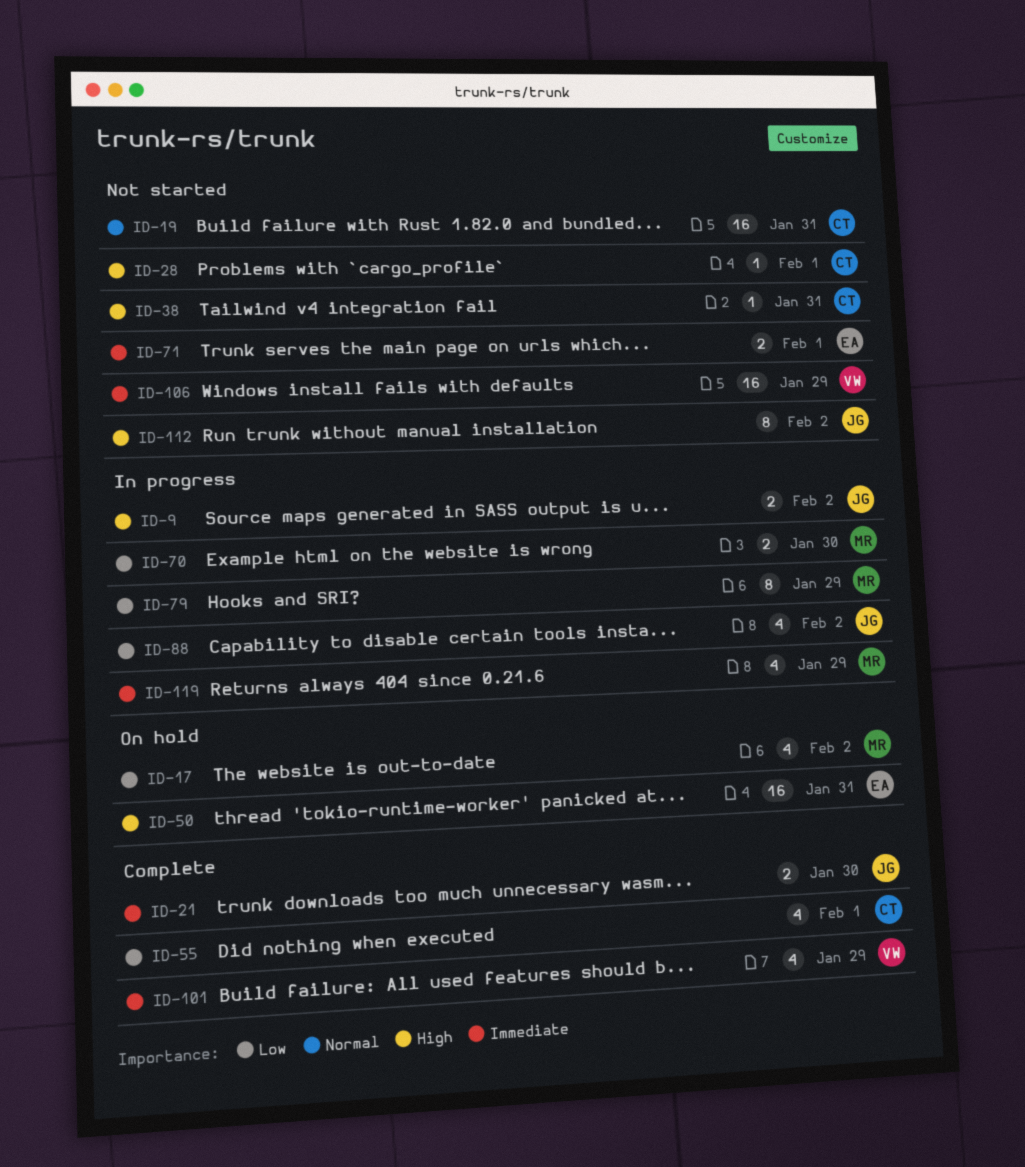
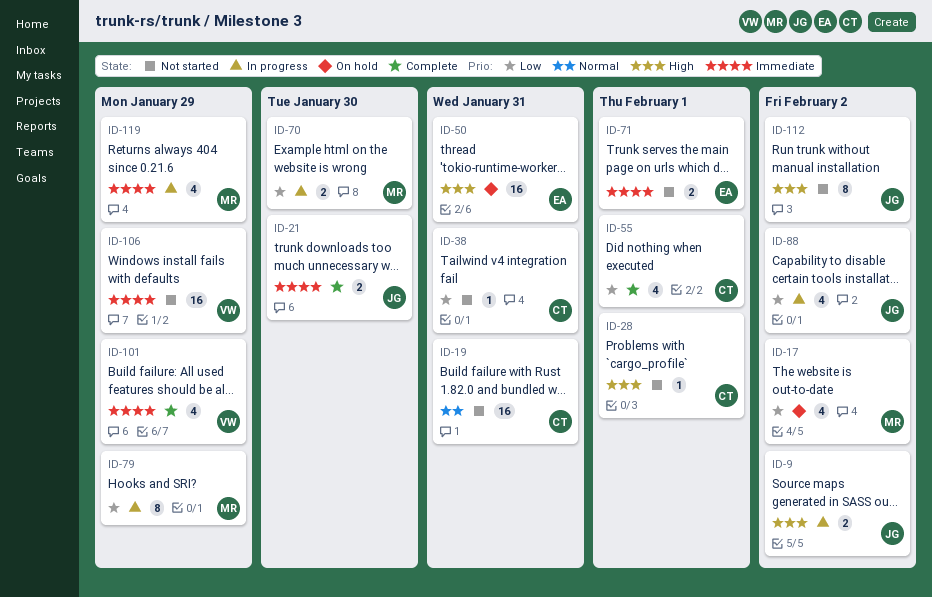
ID-38, priority: High -> Low

